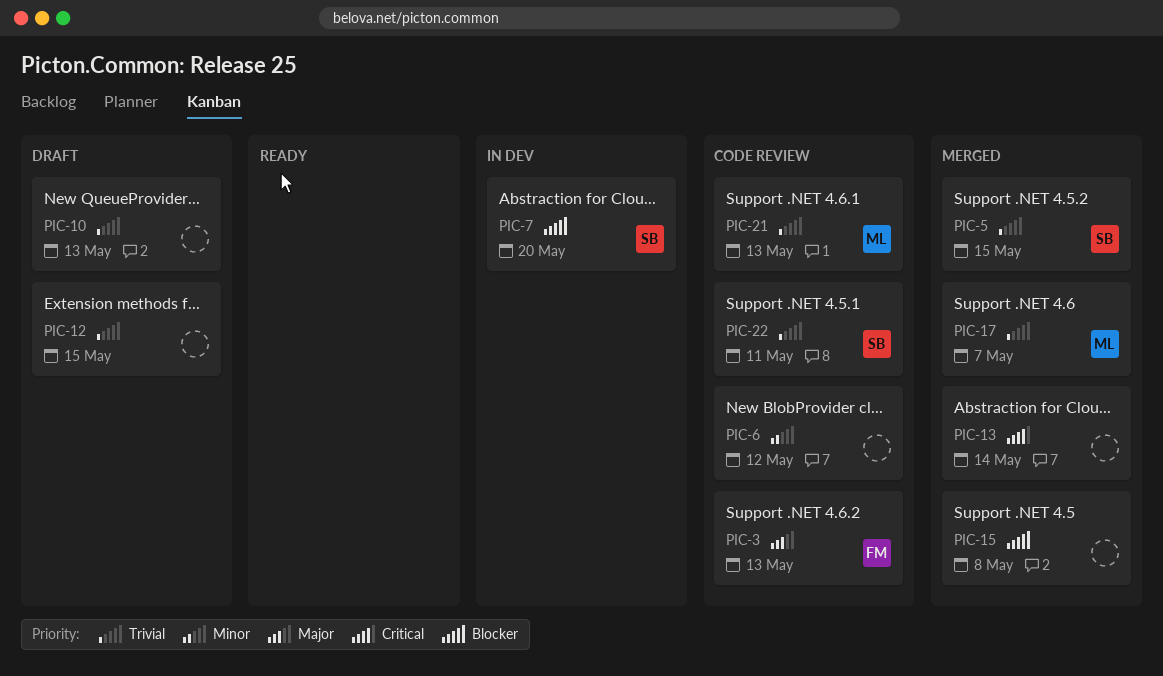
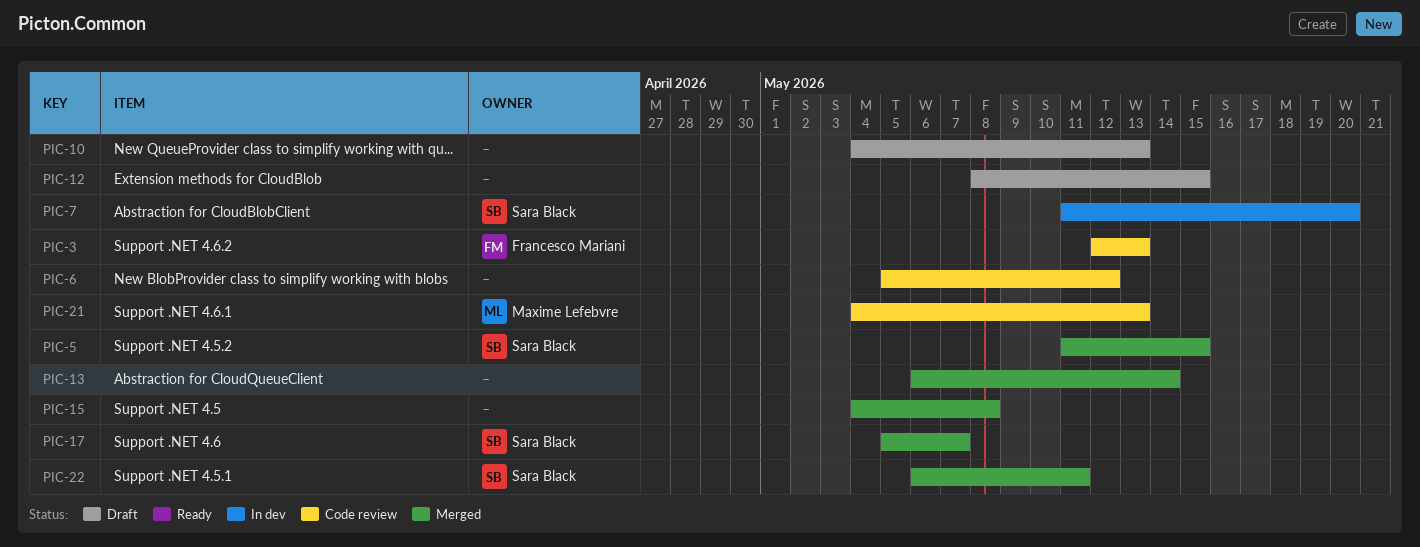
PIC-17, owner: Maxime Lefebvre -> Sara Black
PIC-22, status: Code review -> Merged

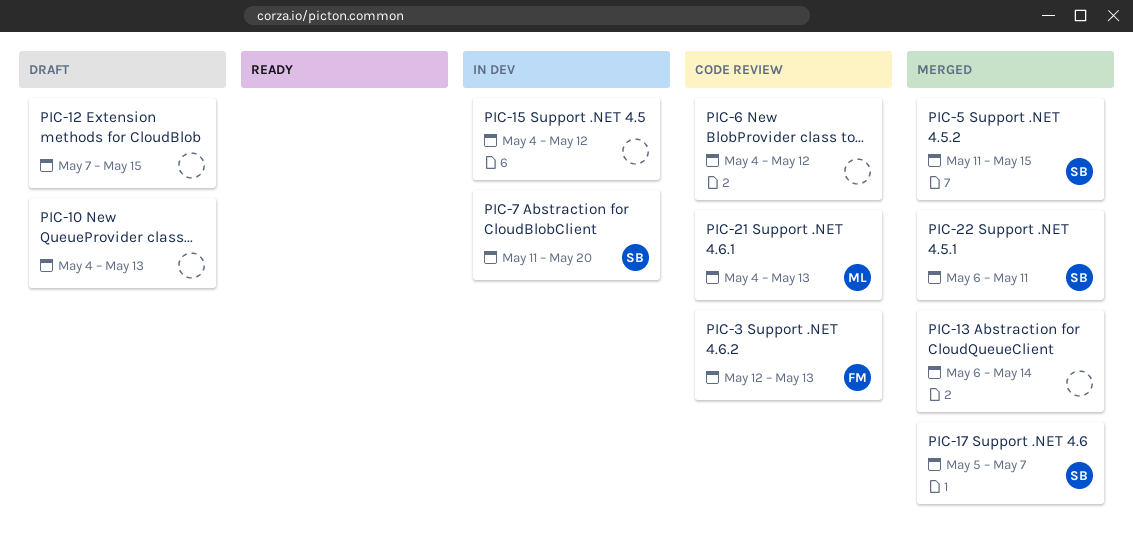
PIC-6, start: May 5 -> May 4
PIC-12, start: May 8 -> May 7
PIC-15, status: Merged -> In dev
PIC-15, due: May 8 -> May 12

